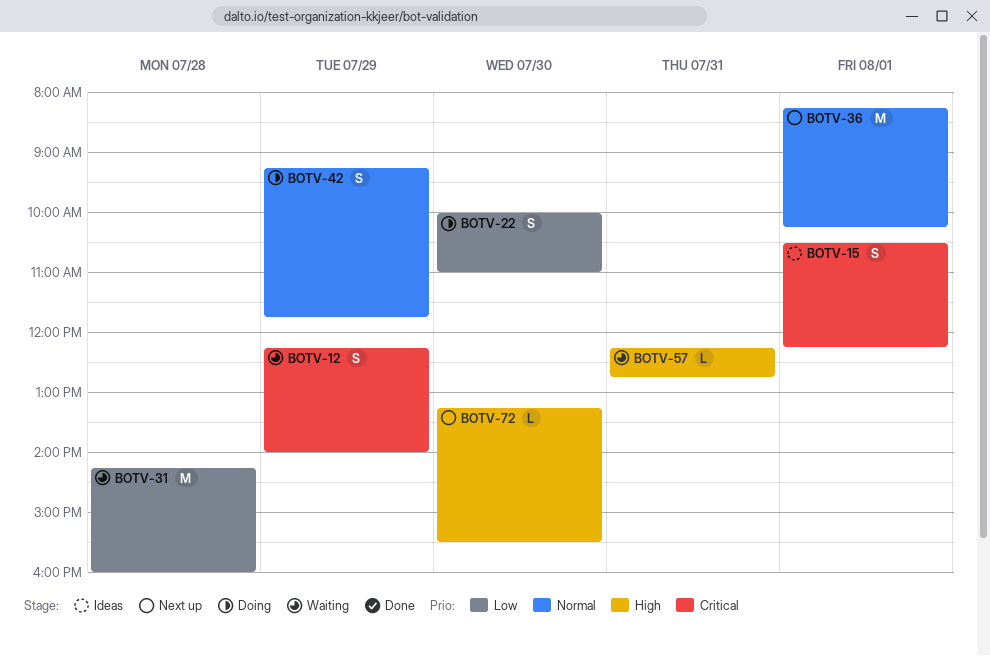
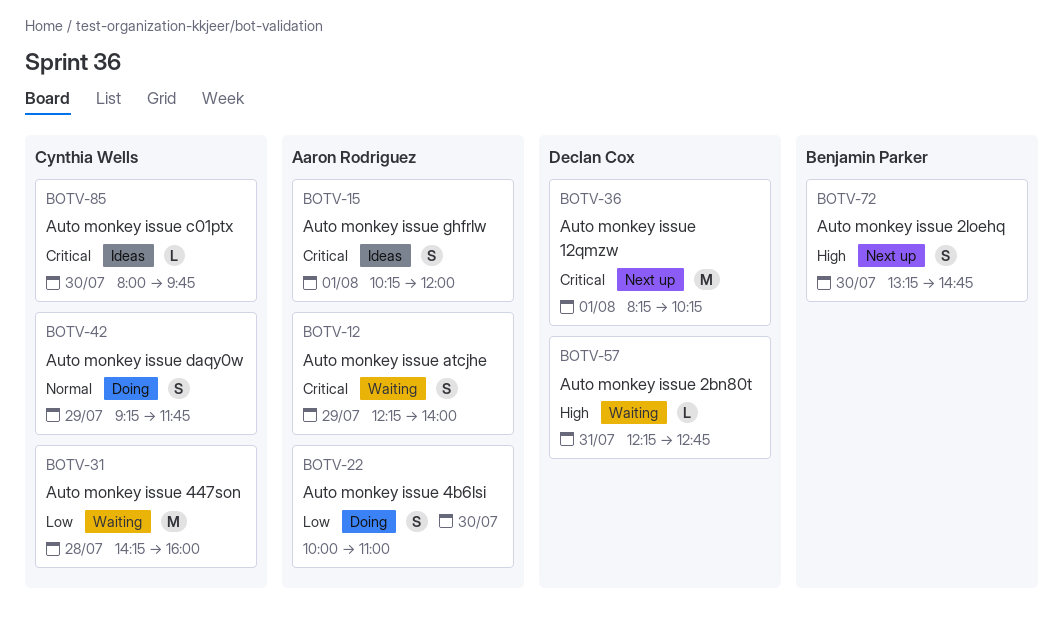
BOTV-15, begins: 10:30 -> 10:15
BOTV-15, ends: 12:15 -> 12:00
BOTV-36, priority: Normal -> Critical
BOTV-72, estimate: L -> S
BOTV-72, ends: 15:30 -> 14:45
BOTV-85: none -> present

